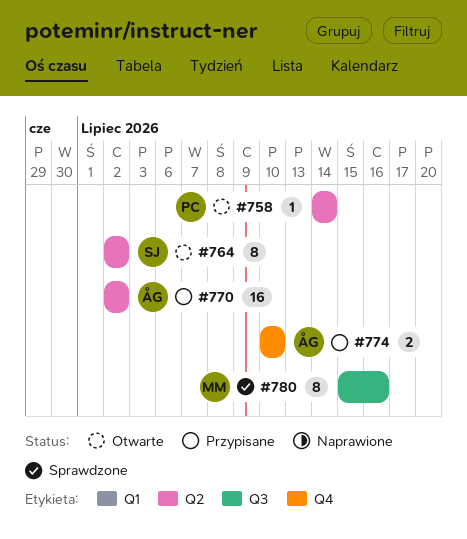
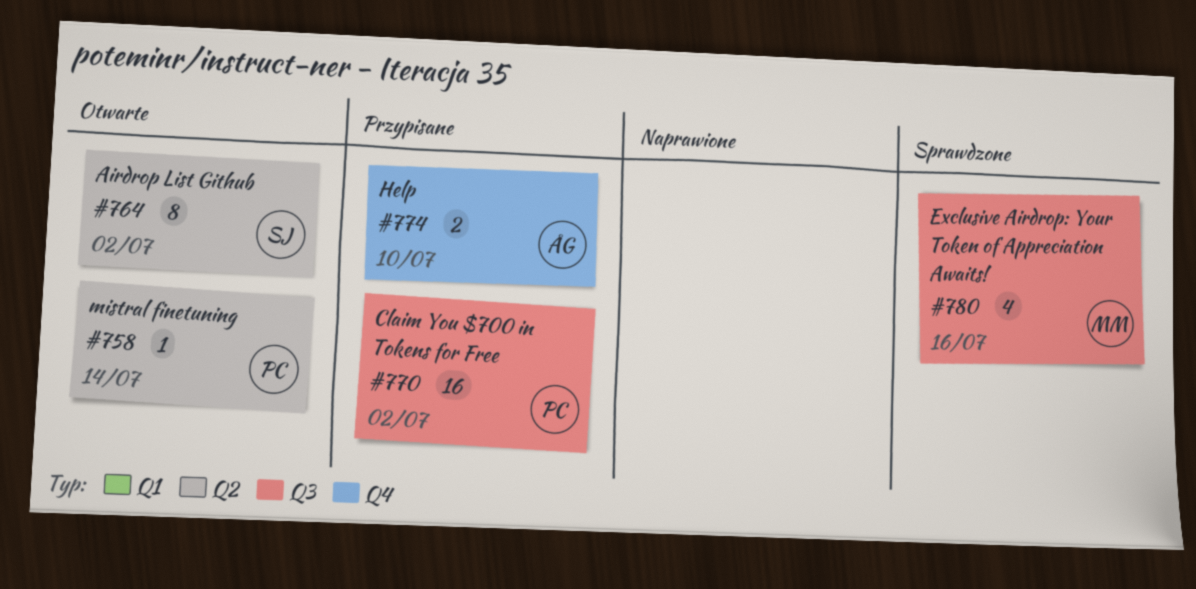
#770, owner: ÅG -> PC
#770, label: Q2 -> Q3
#780, estimate: 8 -> 4

